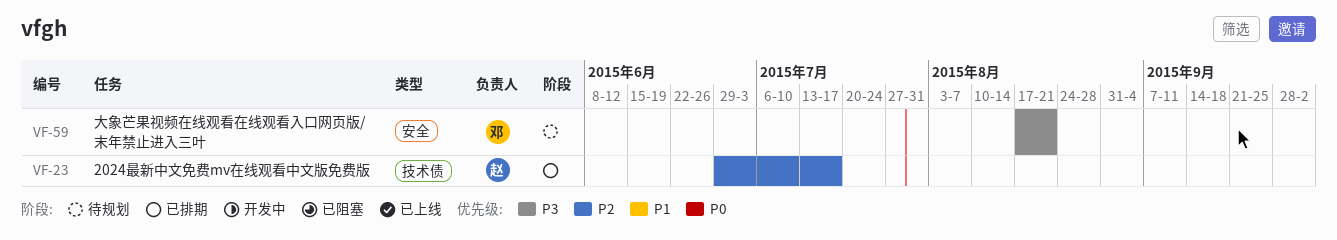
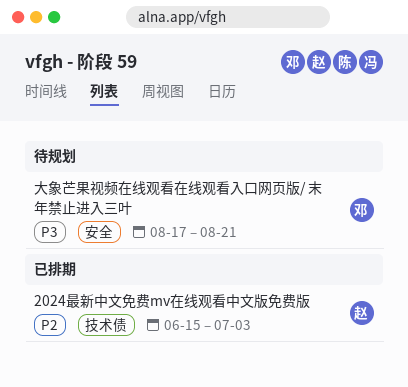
2024最新中文免费mv在线观看中文版免费版, start: Jun 29 -> Jun 15
2024最新中文免费mv在线观看中文版免费版, due: Jul 17 -> Jul 3

